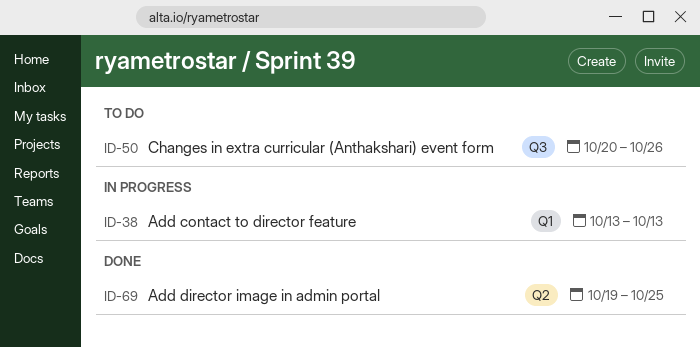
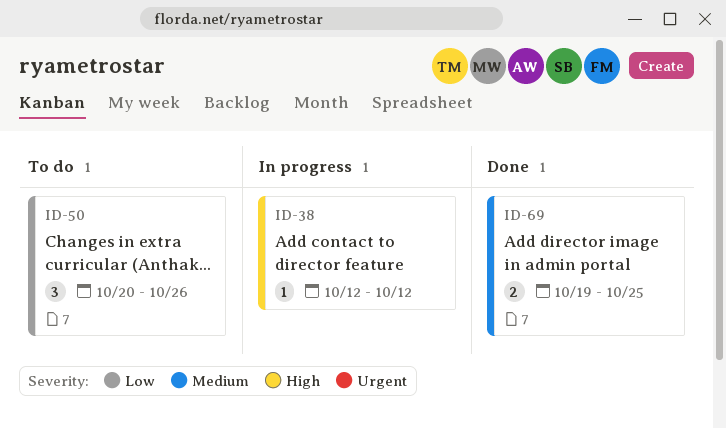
ID-38, start: Oct 13 -> Oct 12
ID-38, due: Oct 13 -> Oct 12

